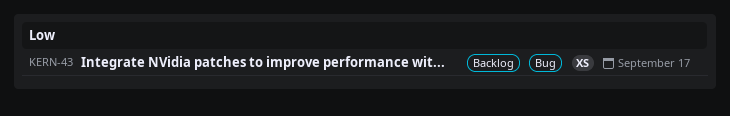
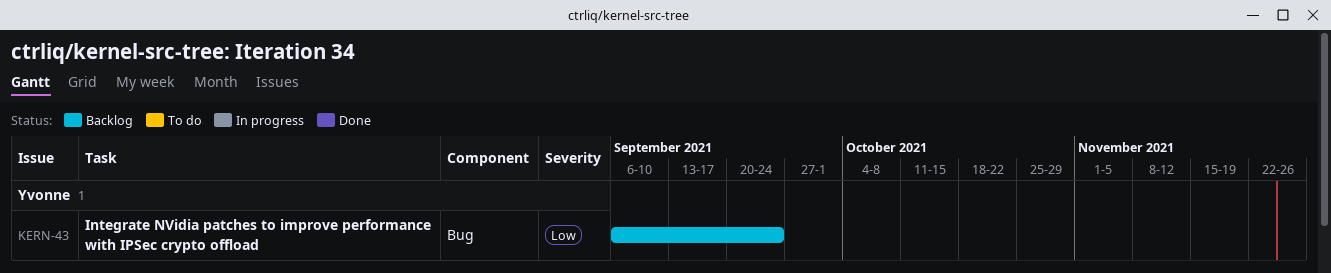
KERN-43, due: Sep 17 -> Sep 24

